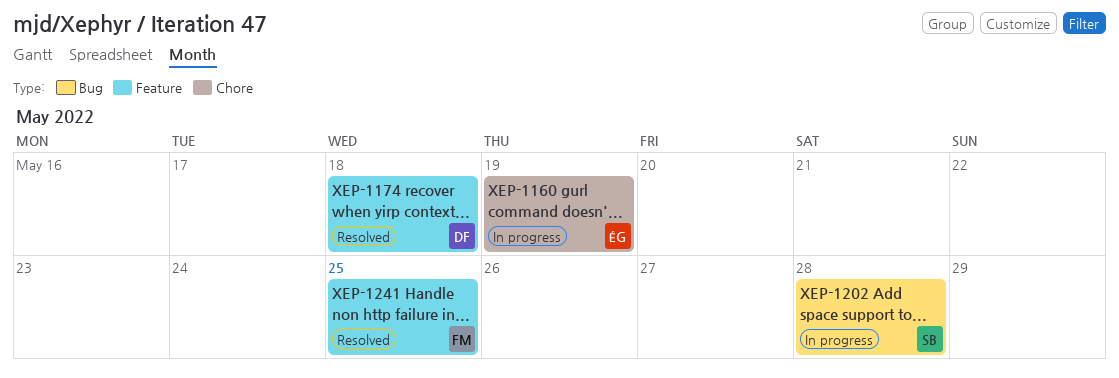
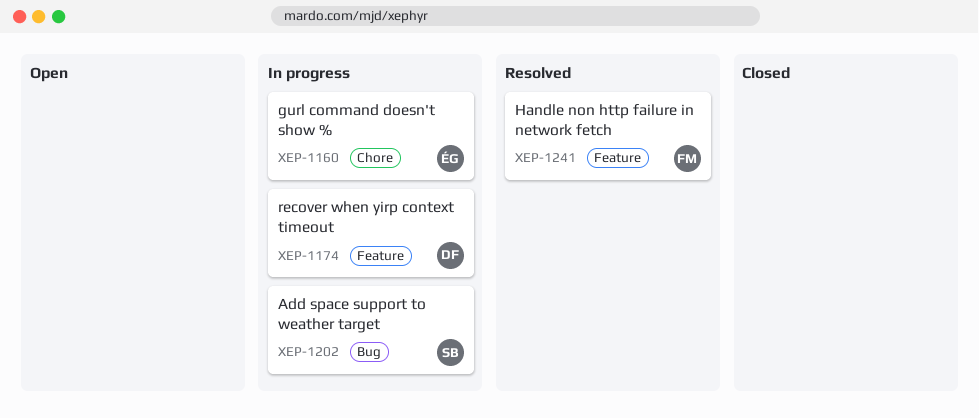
XEP-1174, status: Resolved -> In progress

